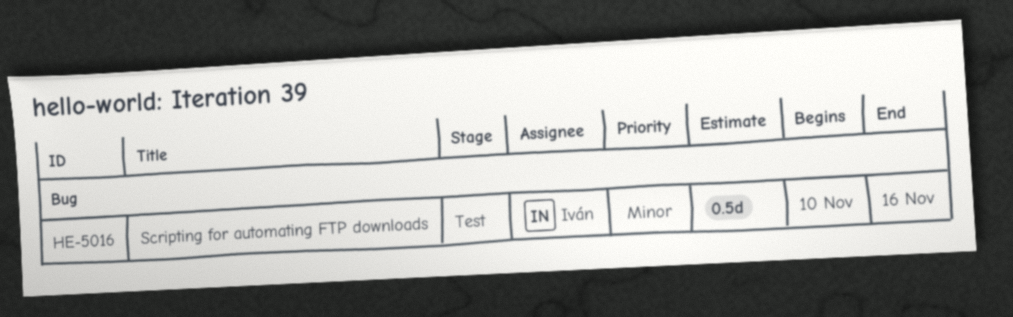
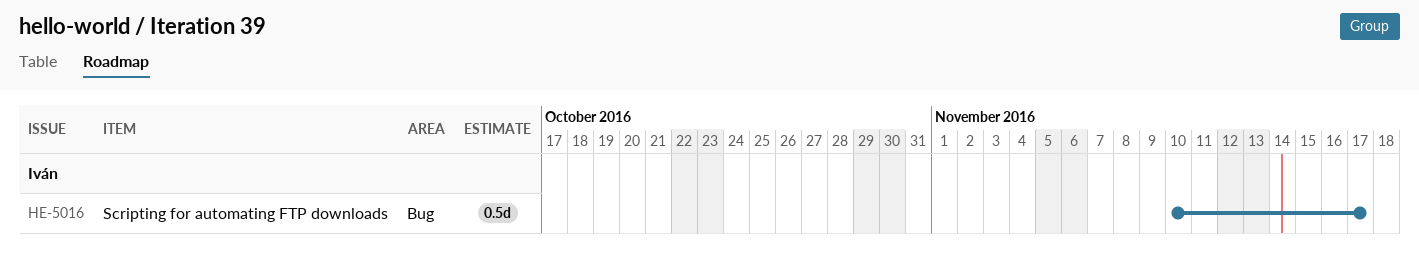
HE-5016, due: Nov 16 -> Nov 17

